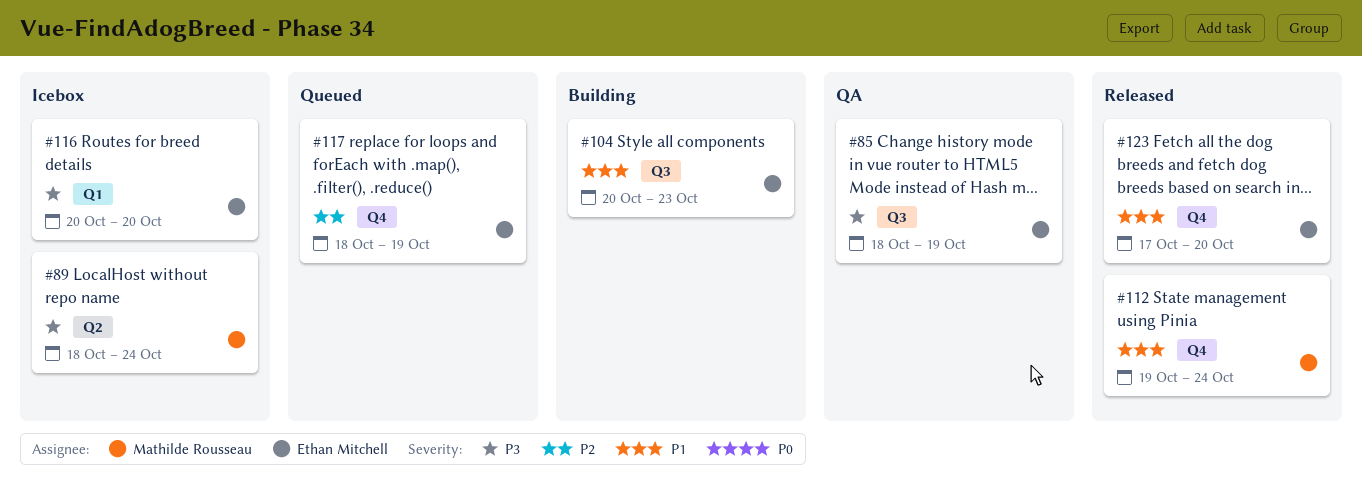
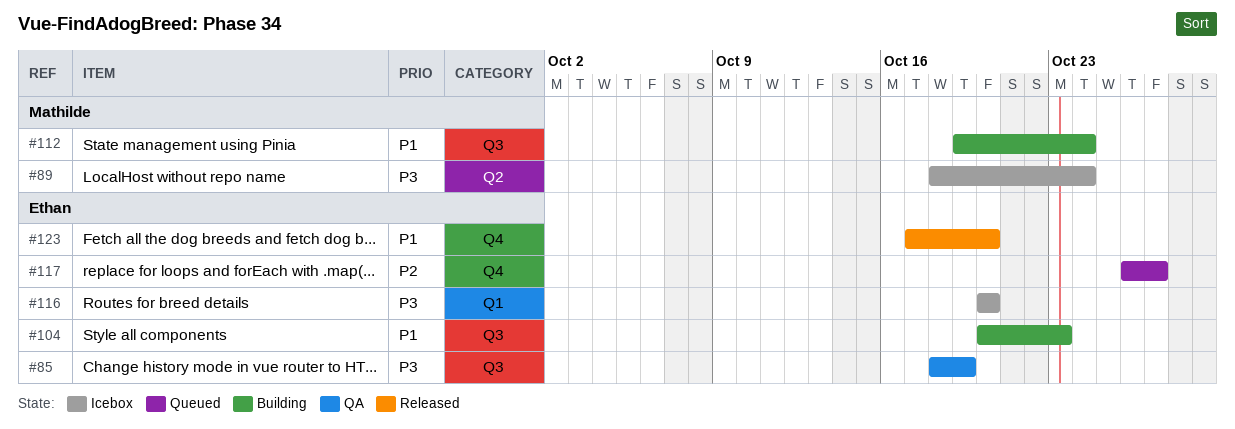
#112, status: Released -> Building
#112, label: Q4 -> Q3
#117, start: Oct 18 -> Oct 26
#117, due: Oct 19 -> Oct 27

